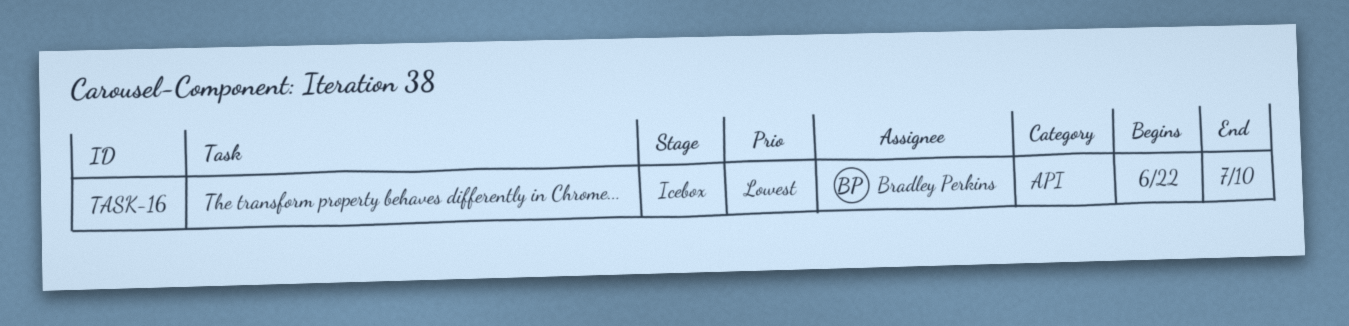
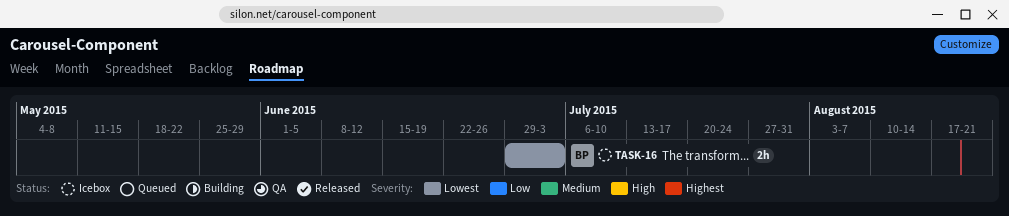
TASK-16, start: Jun 22 -> Jun 29
TASK-16, due: Jul 10 -> Jul 3

